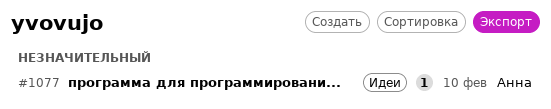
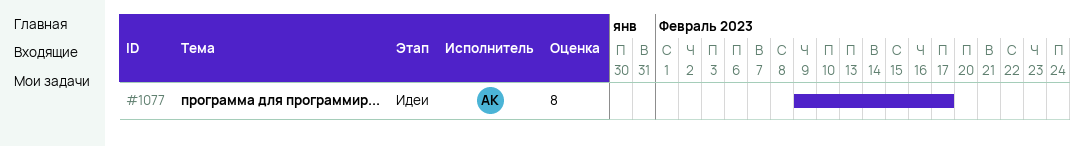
#1077, estimate: 1 -> 8
#1077, due: Feb 10 -> Feb 17

